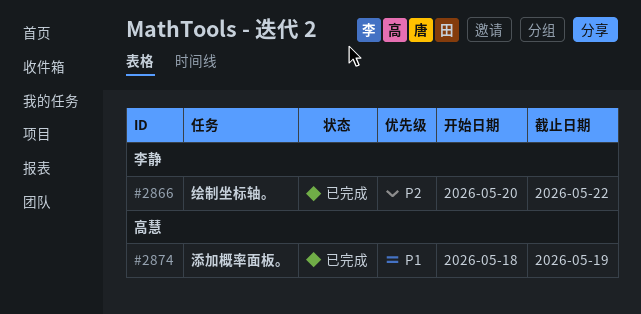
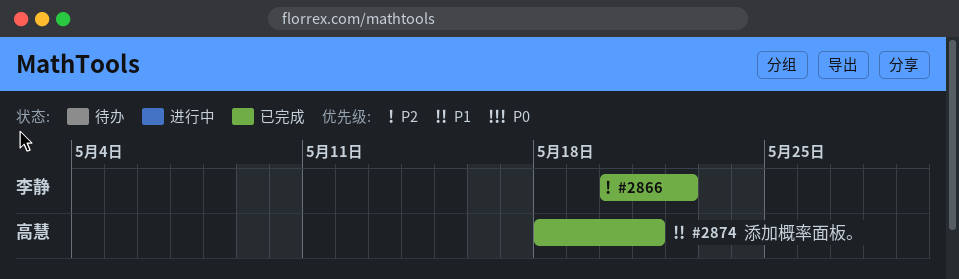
#2874, due: May 19 -> May 21

